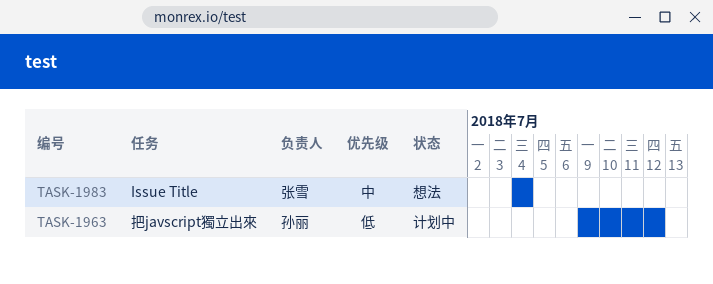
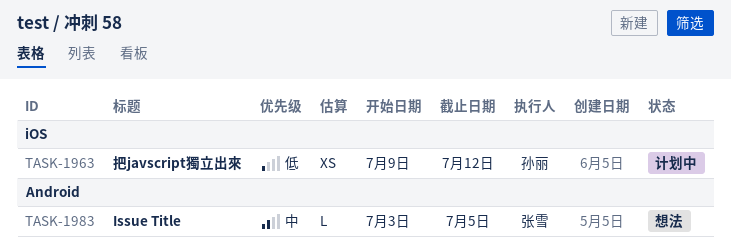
TASK-1983, start: Jul 4 -> Jul 3
TASK-1983, due: Jul 4 -> Jul 5

